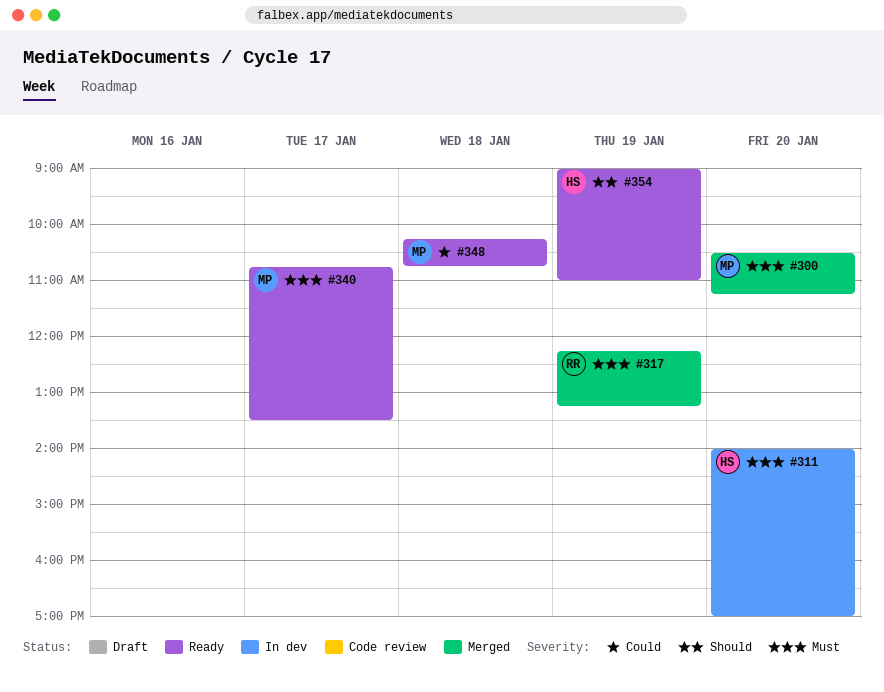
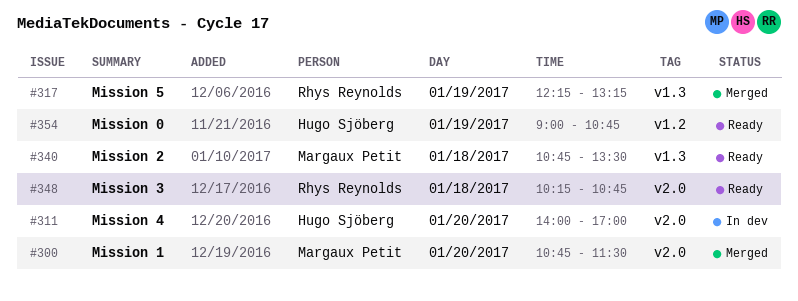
#300, begins: 10:30 -> 10:45
#300, ends: 11:15 -> 11:30
#340, day: Jan 17 -> Jan 18
#348, owner: Margaux Petit -> Rhys Reynolds
#354, ends: 11:00 -> 10:45

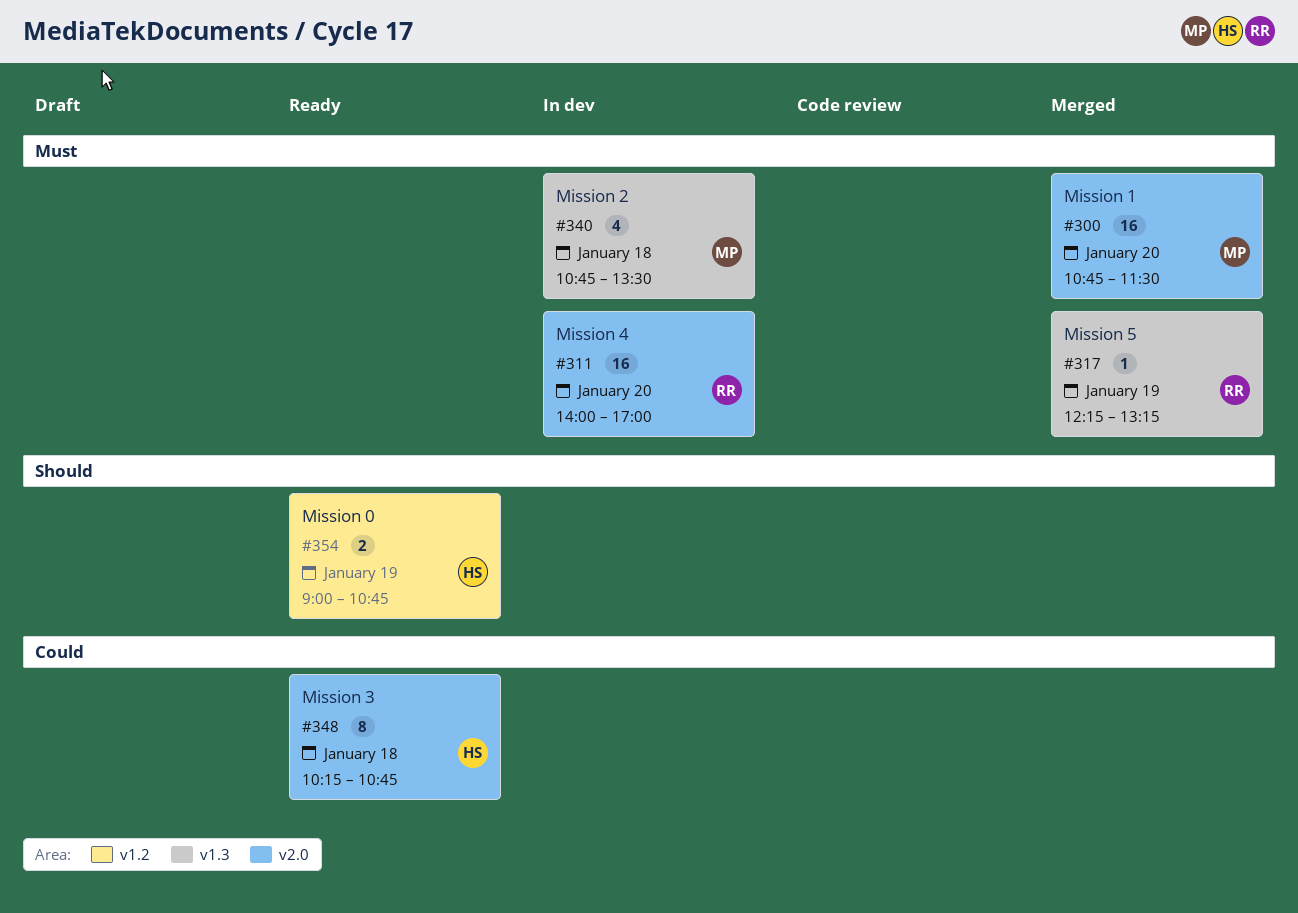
#311, owner: Hugo Sjöberg -> Rhys Reynolds
#340, status: Ready -> In dev
#348, owner: Rhys Reynolds -> Hugo Sjöberg

